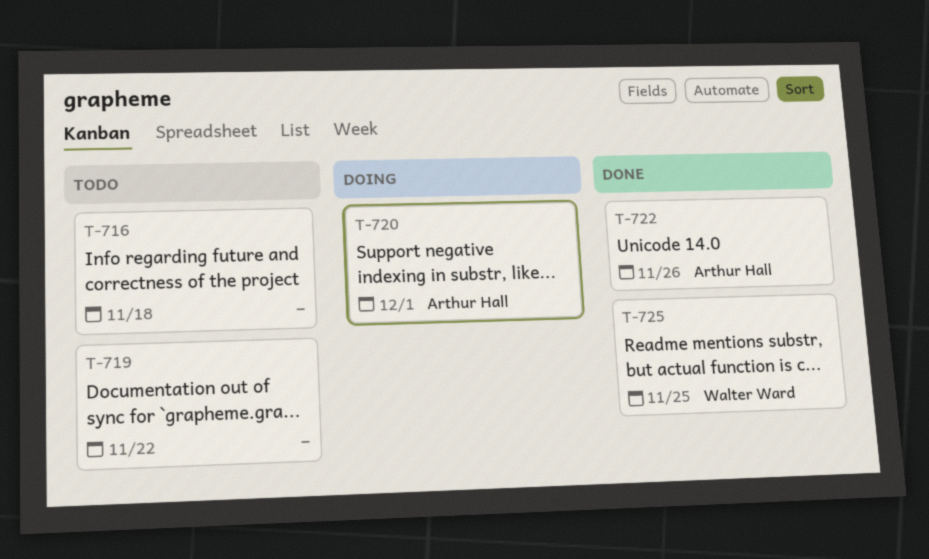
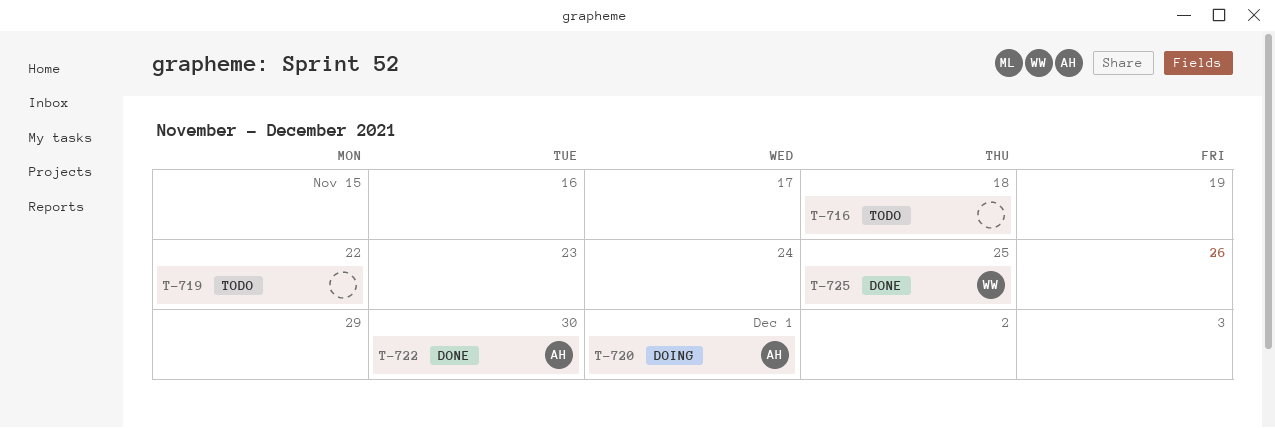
T-722, due: Nov 26 -> Nov 30

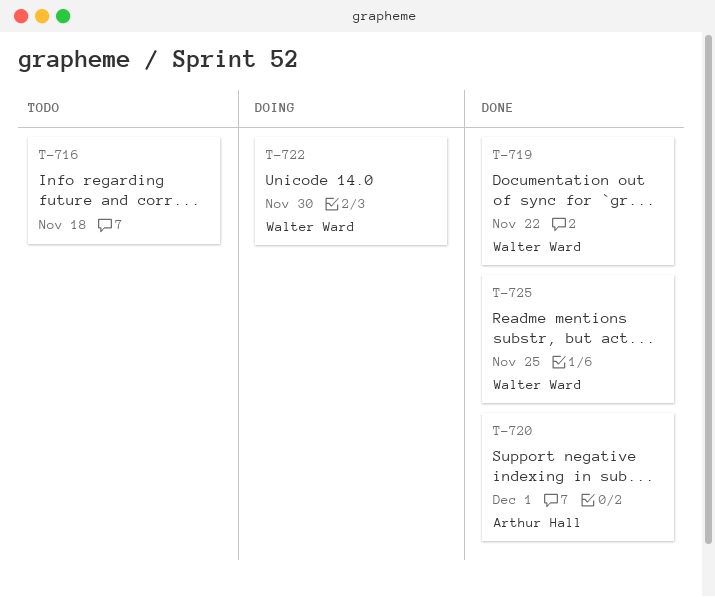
T-719, status: Todo -> Done
T-719, owner: none -> Walter Ward
T-720, status: Doing -> Done
T-722, status: Done -> Doing
T-722, owner: Arthur Hall -> Walter Ward

